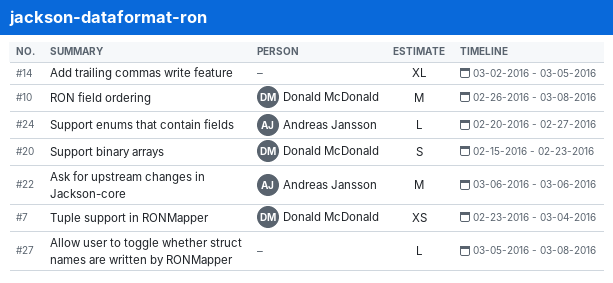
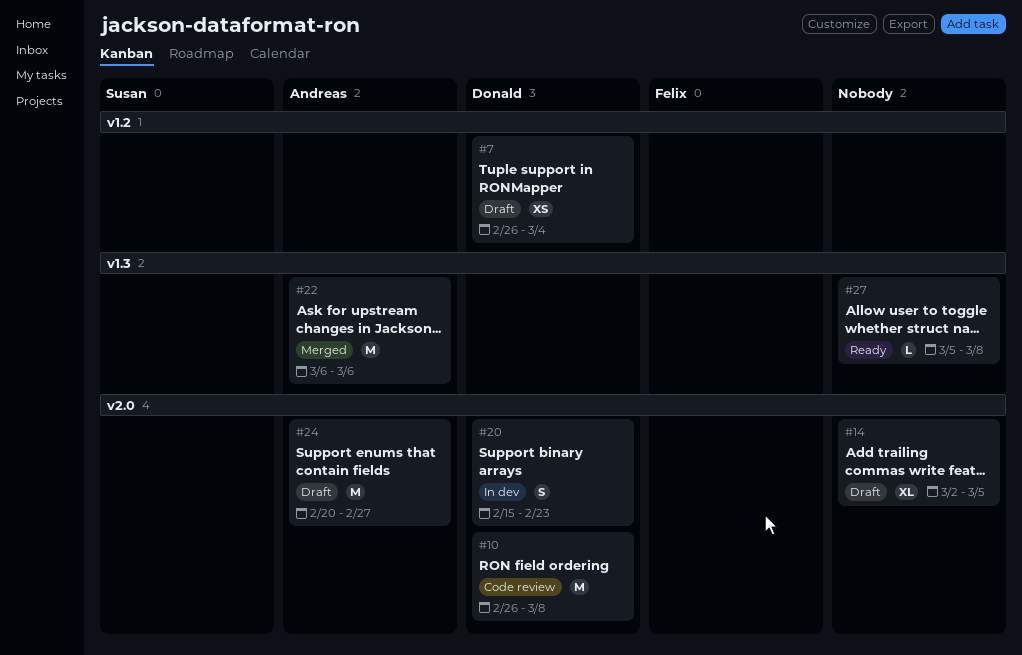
#7, start: Feb 23 -> Feb 26
#24, estimate: L -> M

